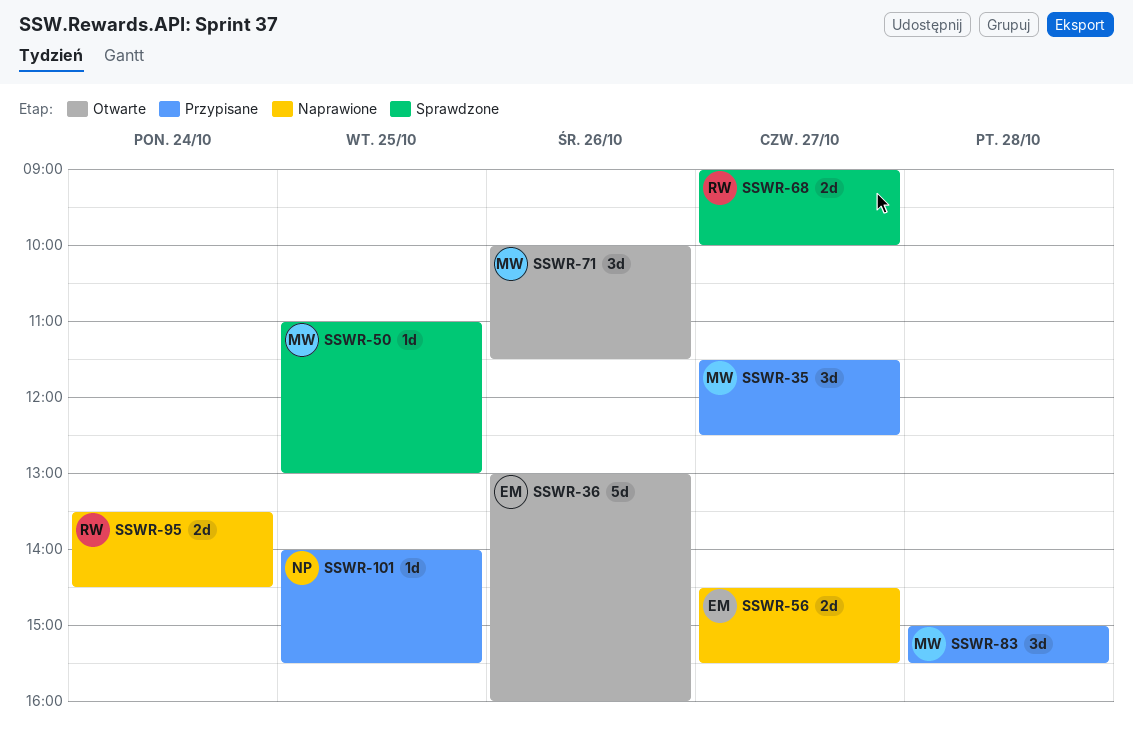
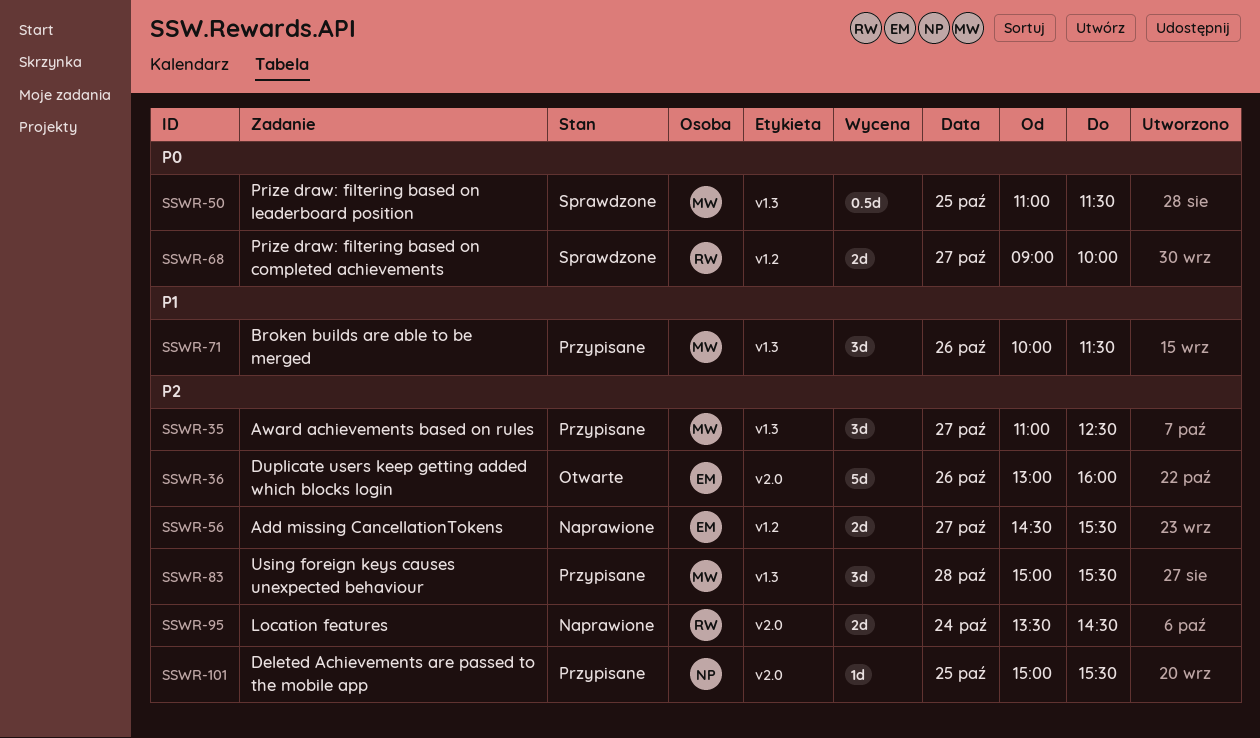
SSWR-35, begins: 11:30 -> 11:00
SSWR-50, estimate: 1d -> 0.5d
SSWR-50, ends: 13:00 -> 11:30
SSWR-71, status: Otwarte -> Przypisane
SSWR-101, begins: 14:00 -> 15:00

